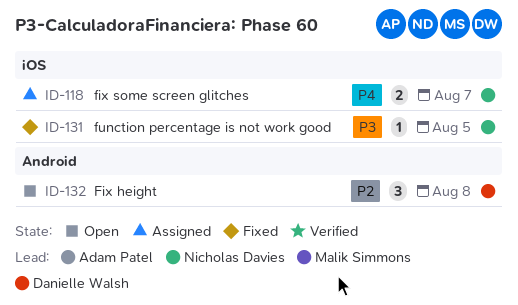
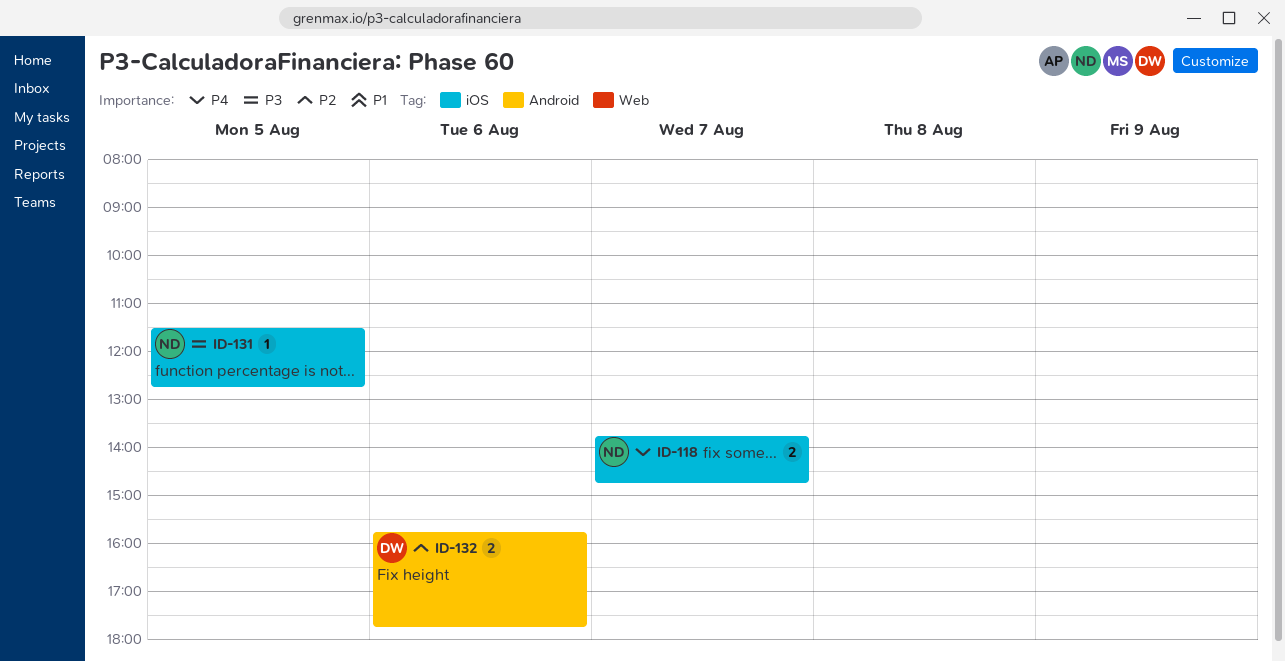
ID-132, estimate: 3 -> 2
ID-132, day: Aug 8 -> Aug 6

